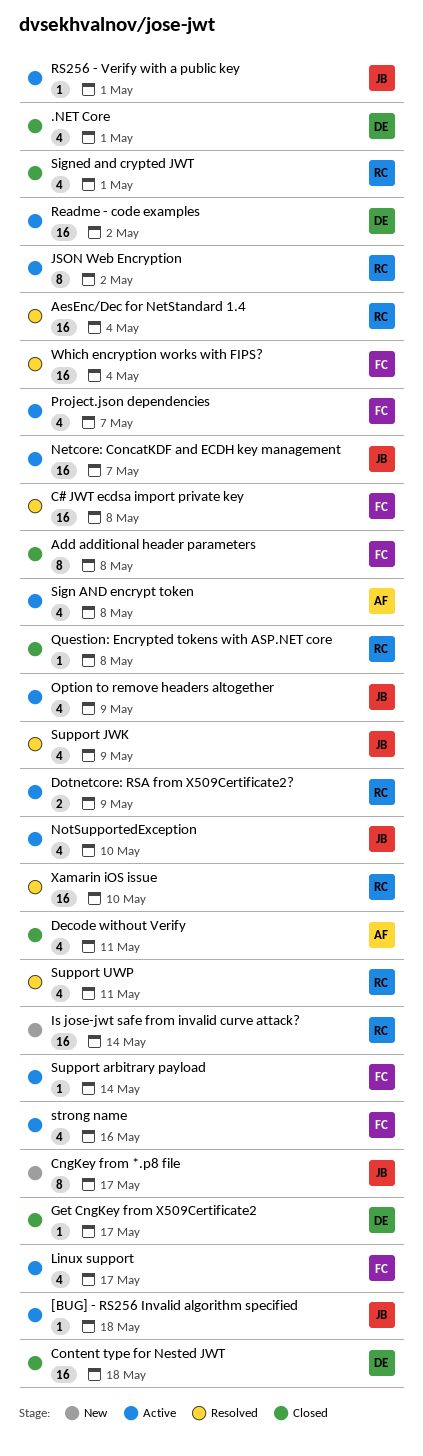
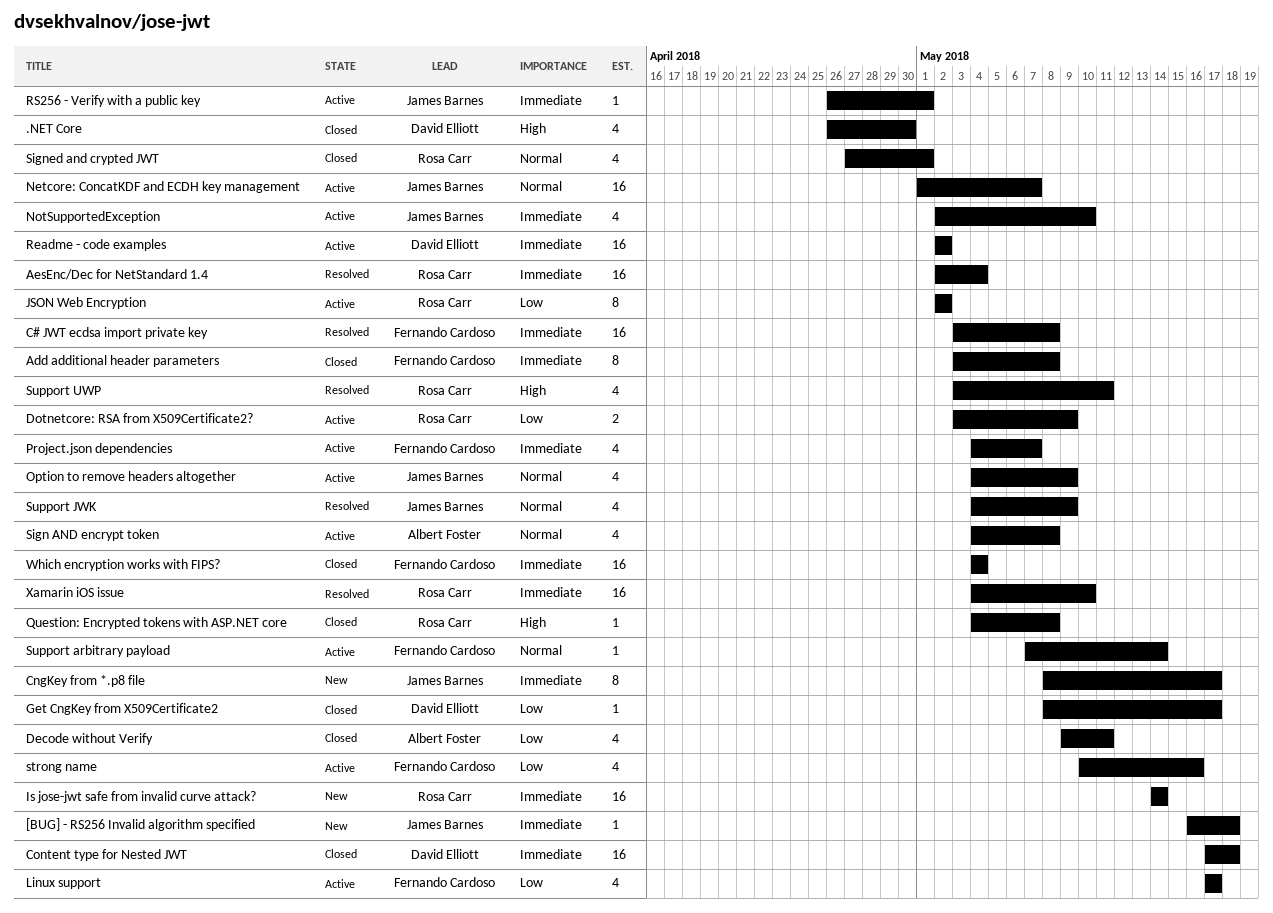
.NET Core, due: May 1 -> Apr 30
[BUG] - RS256 Invalid algorithm specified, status: Active -> New
Which encryption works with FIPS?, status: Resolved -> Closed

